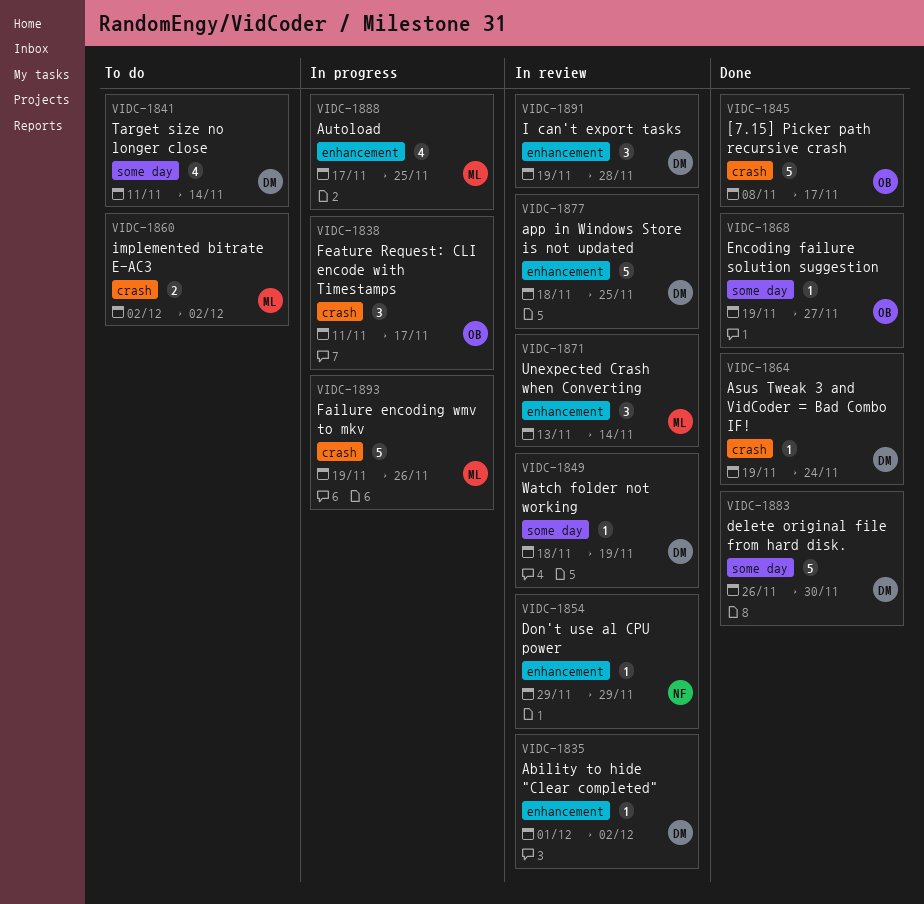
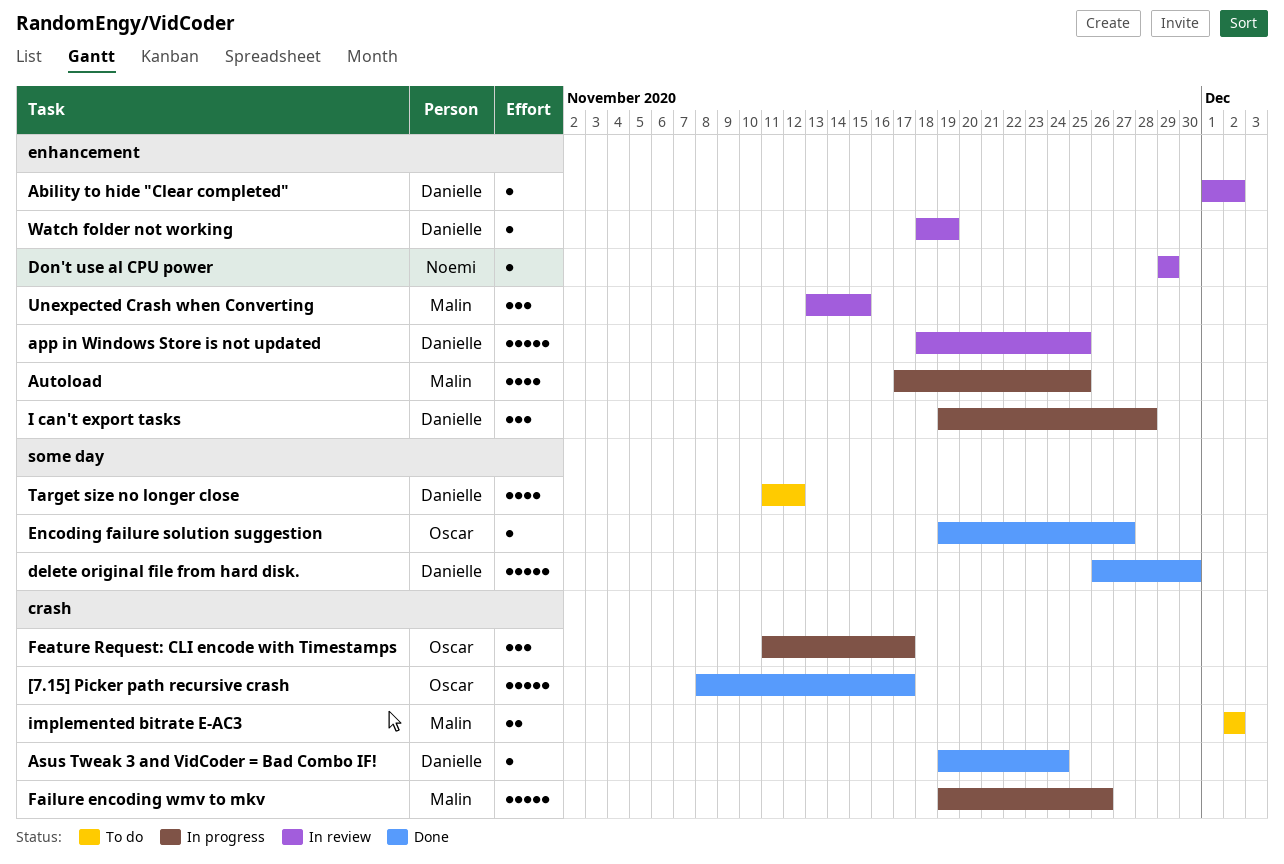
I can't export tasks, status: In review -> In progress
Target size no longer close, due: Nov 14 -> Nov 12
Unexpected Crash when Converting, due: Nov 14 -> Nov 15
Watch folder not working, label: some day -> enhancement

